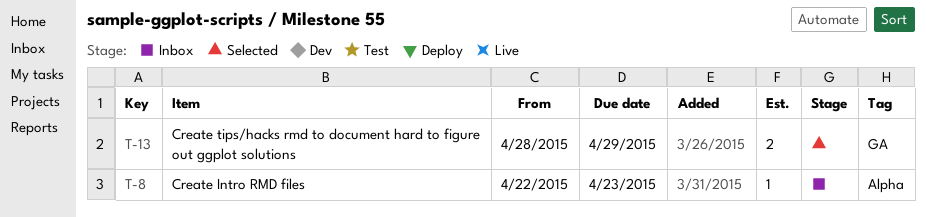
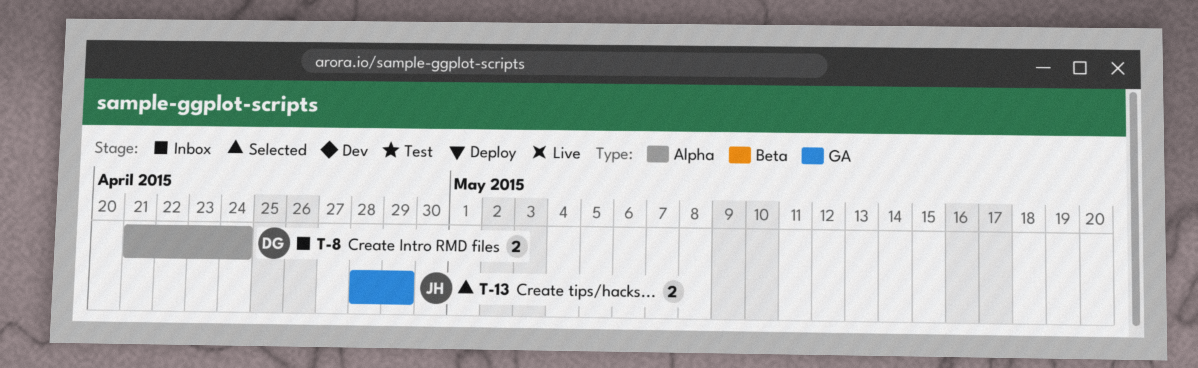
T-8, estimate: 1 -> 2
T-8, start: Apr 22 -> Apr 21
T-8, due: Apr 23 -> Apr 24

